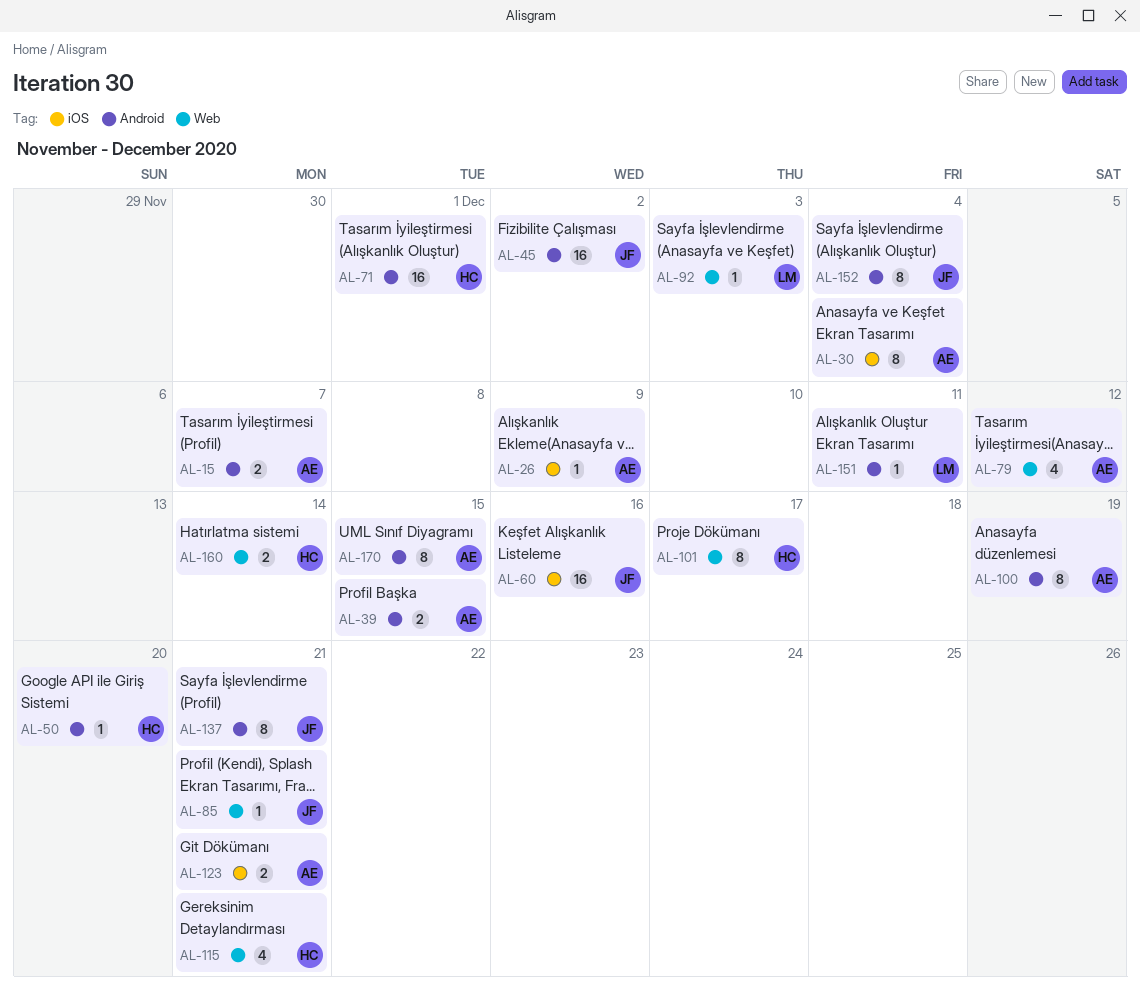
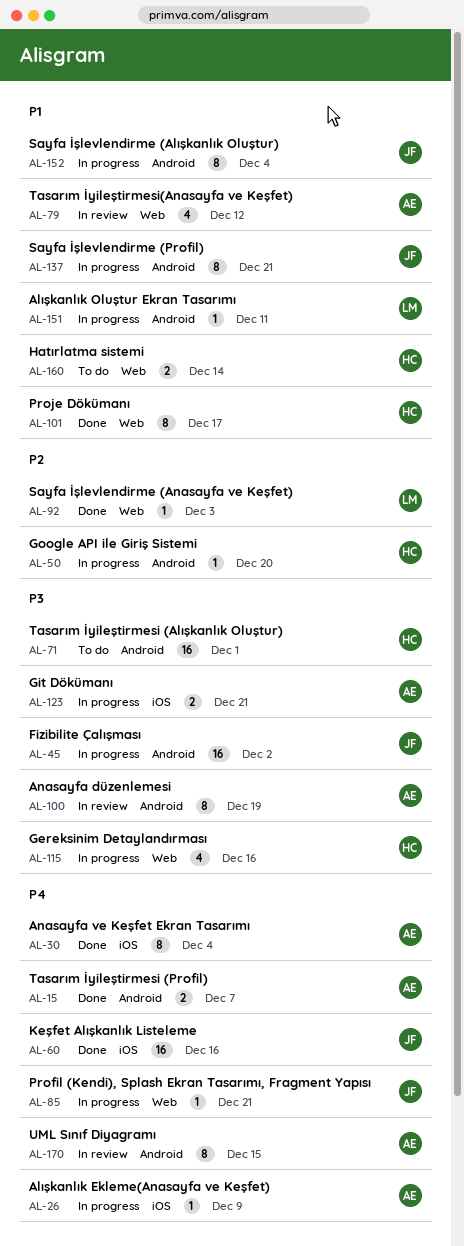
AL-39: present -> none
AL-115, due: Dec 21 -> Dec 16

